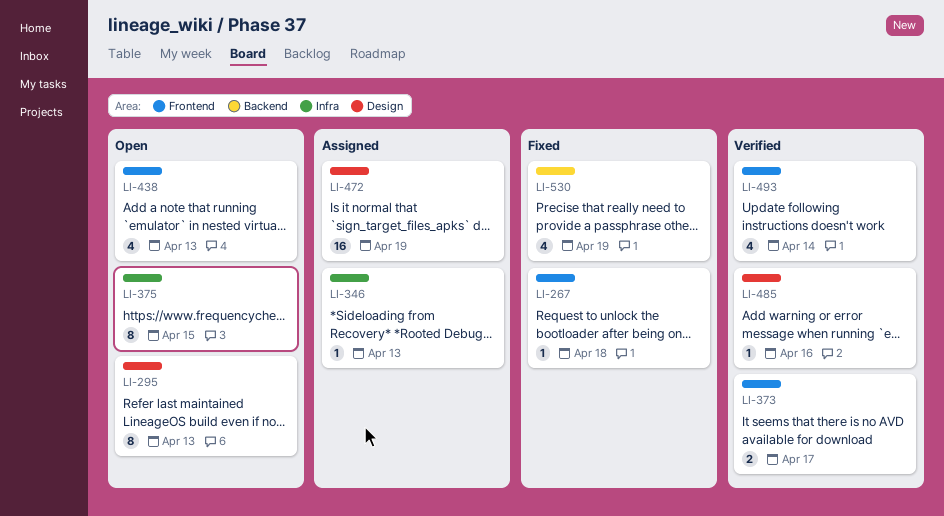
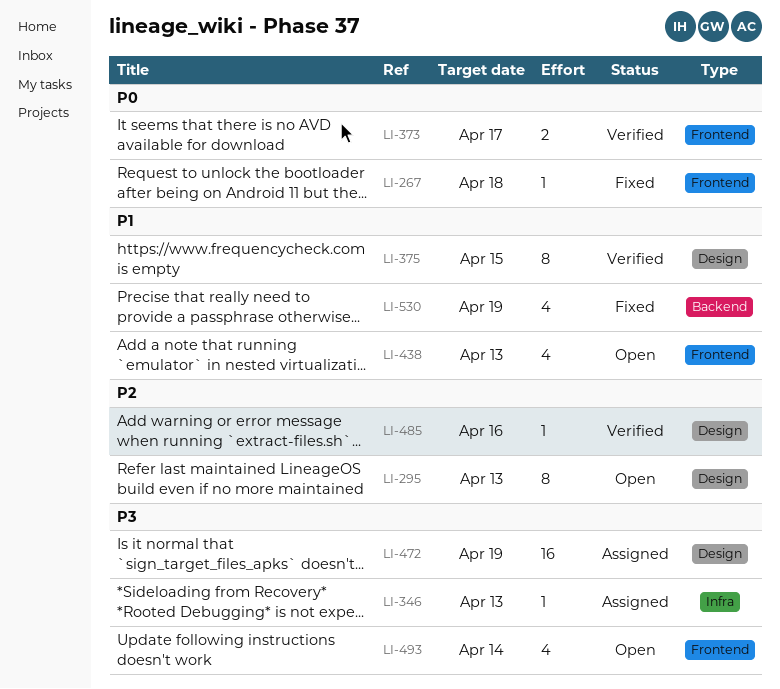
LI-375, status: Open -> Verified
LI-375, label: Infra -> Design
LI-493, status: Verified -> Open

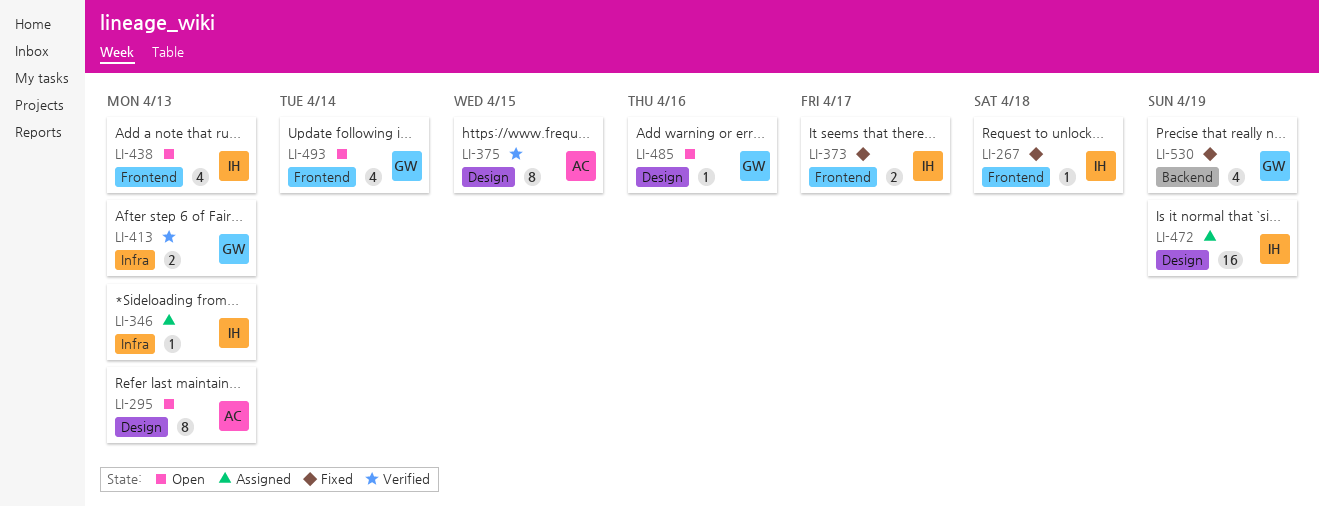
LI-373, status: Verified -> Fixed
LI-413: none -> present
LI-485, status: Verified -> Open

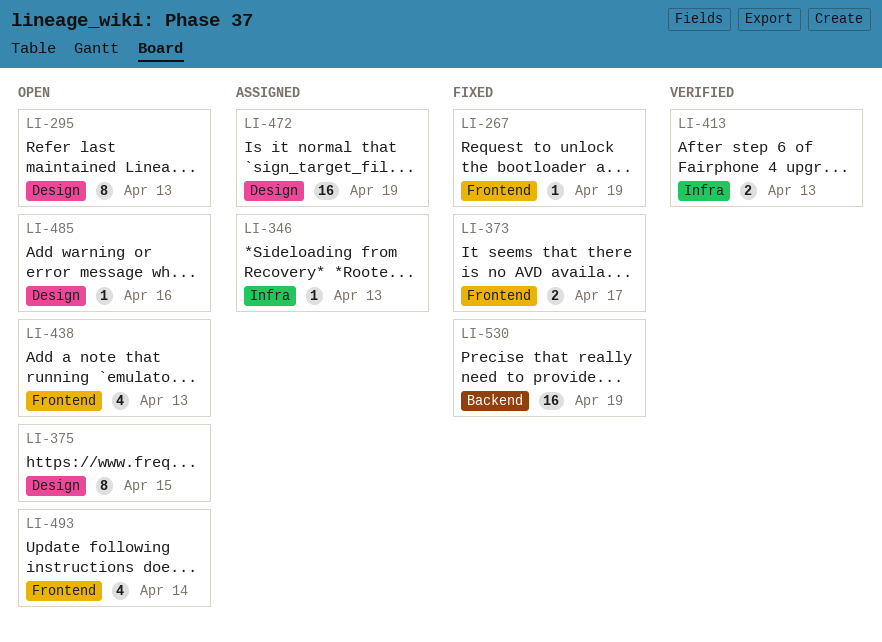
LI-267, due: Apr 18 -> Apr 19
LI-375, status: Verified -> Open
LI-530, estimate: 4 -> 16

